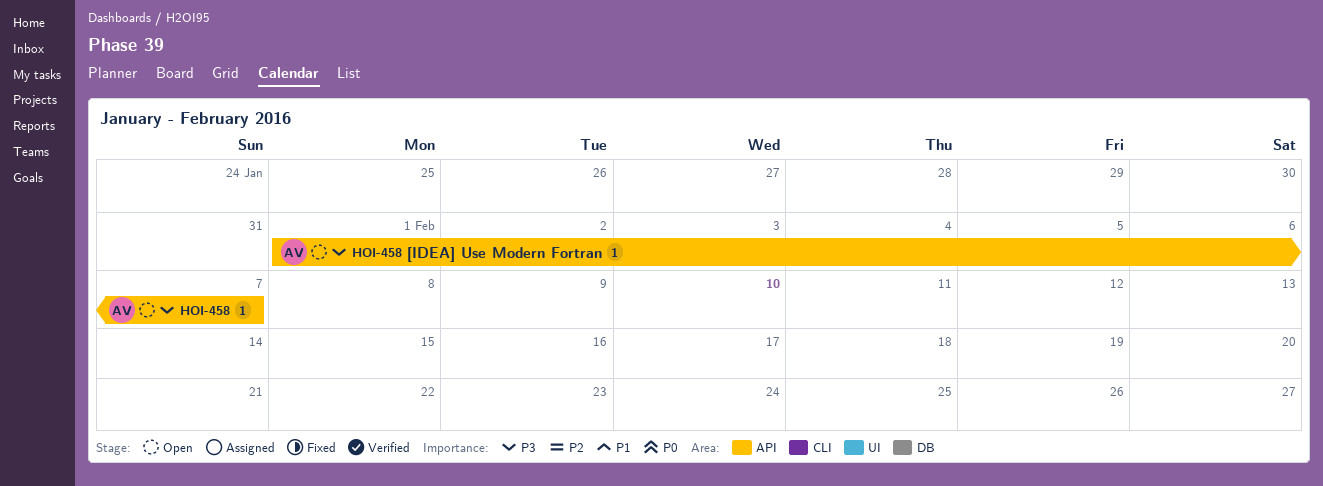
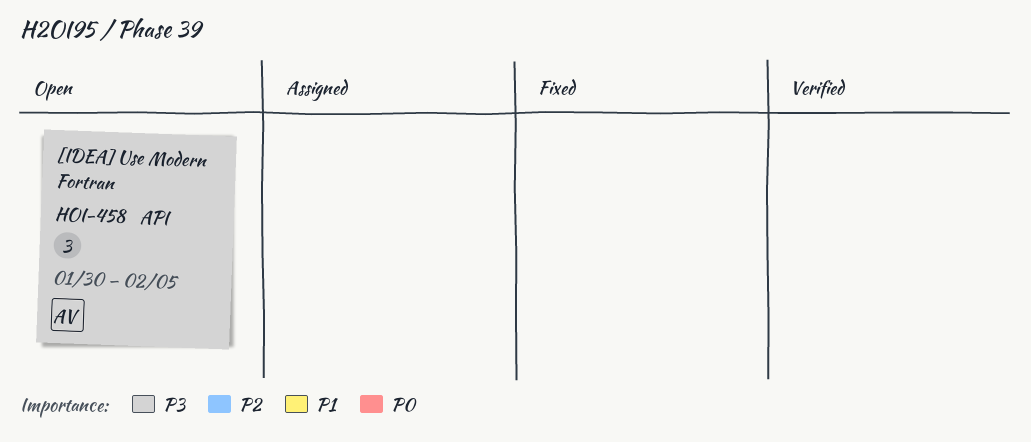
HOI-458, estimate: 1 -> 3
HOI-458, start: Feb 1 -> Jan 30
HOI-458, due: Feb 7 -> Feb 5

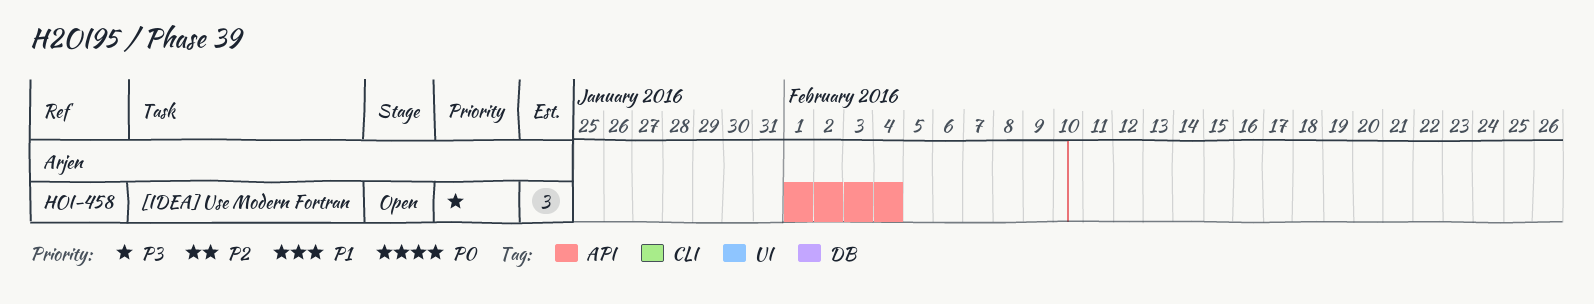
HOI-458, start: Jan 30 -> Feb 1
HOI-458, due: Feb 5 -> Feb 4

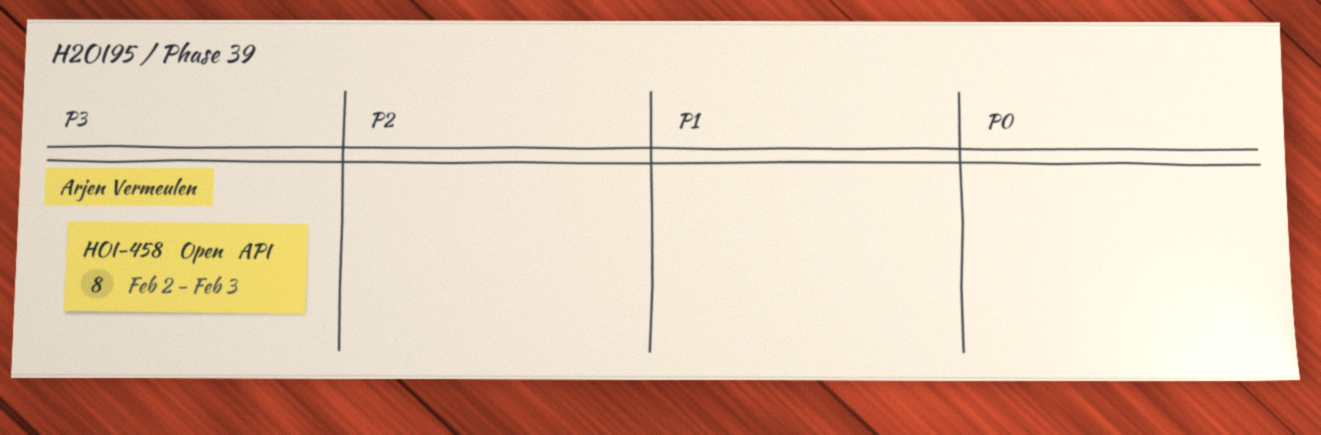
HOI-458, estimate: 3 -> 8
HOI-458, start: Feb 1 -> Feb 2
HOI-458, due: Feb 4 -> Feb 3

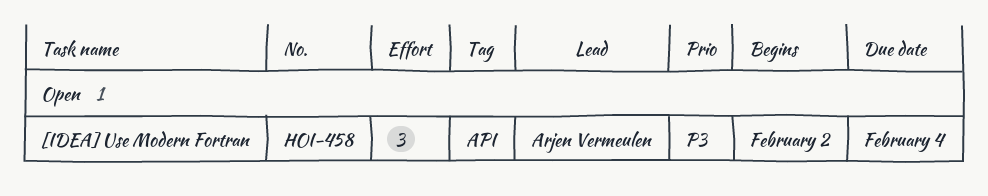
HOI-458, estimate: 8 -> 3
HOI-458, due: Feb 3 -> Feb 4

